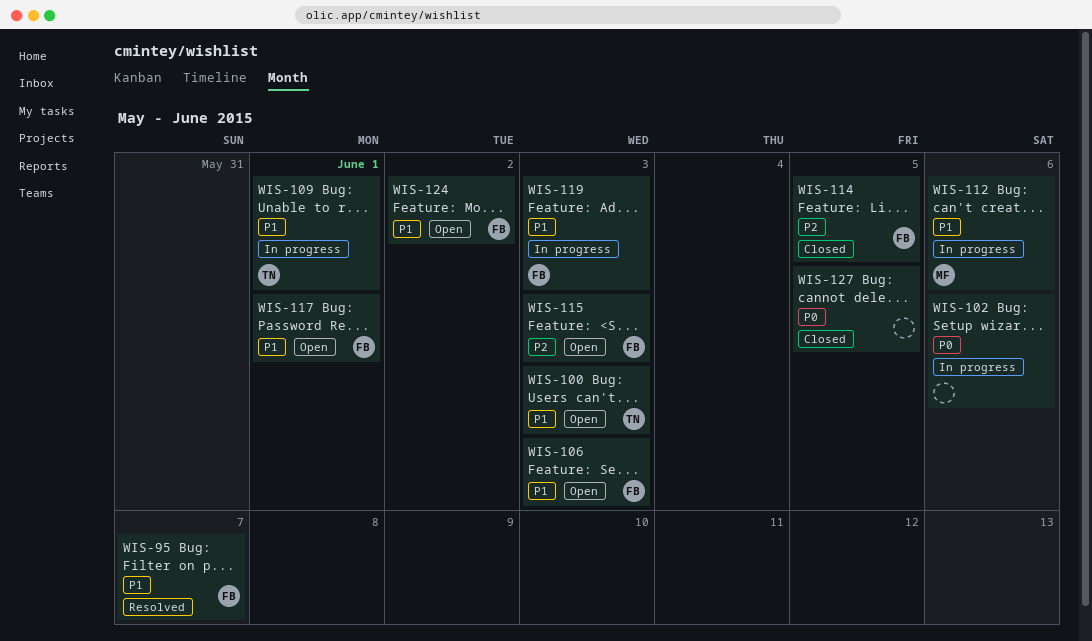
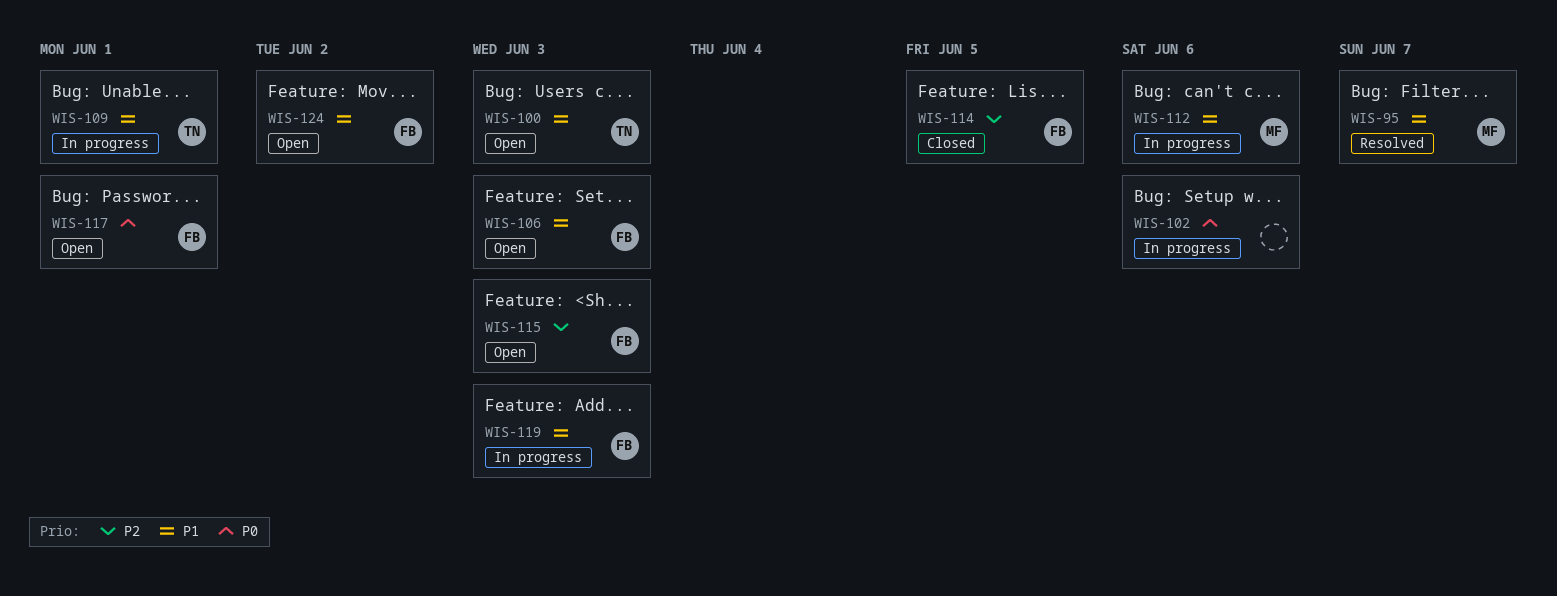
WIS-95, owner: FB -> MF
WIS-117, priority: P1 -> P0
WIS-127: present -> none

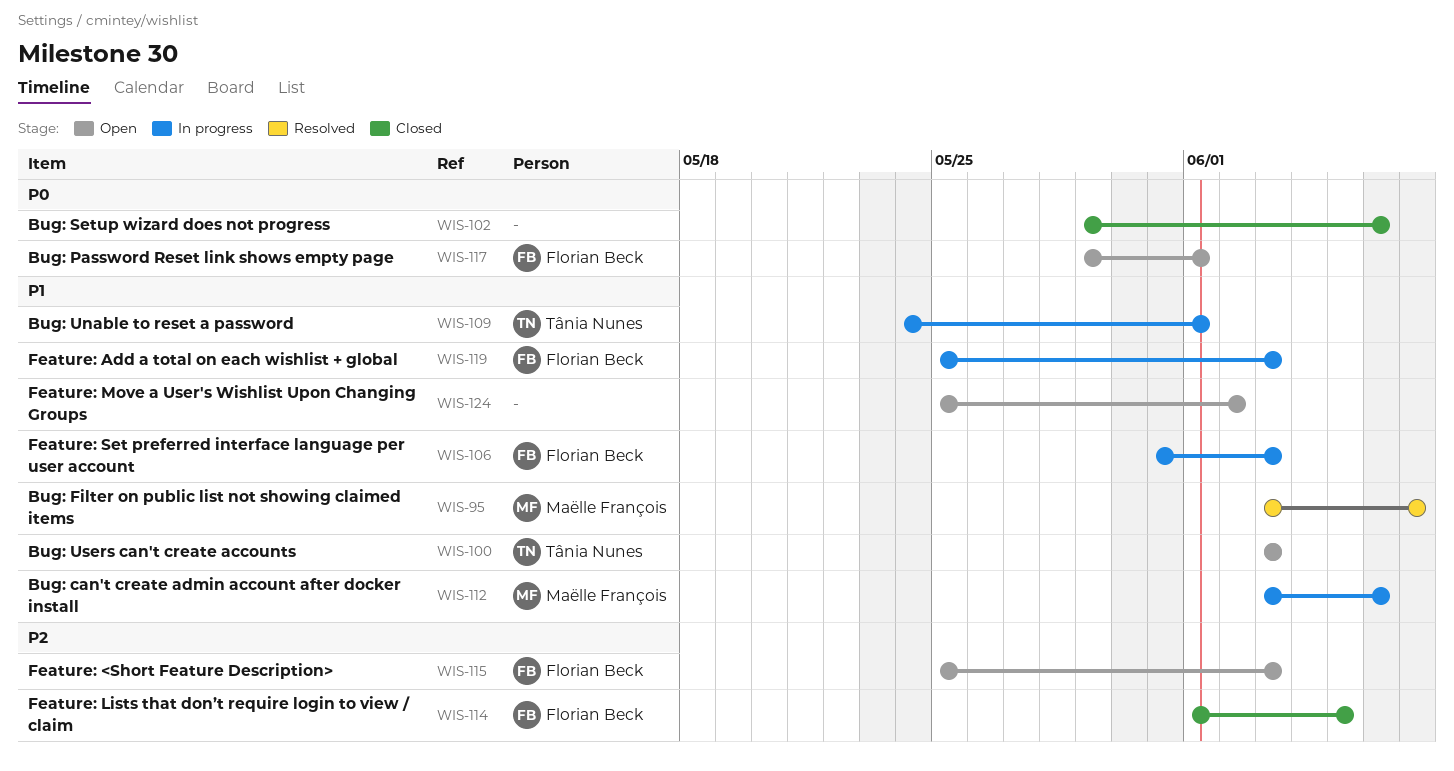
WIS-102, status: In progress -> Closed
WIS-106, status: Open -> In progress
WIS-124, owner: Florian Beck -> none

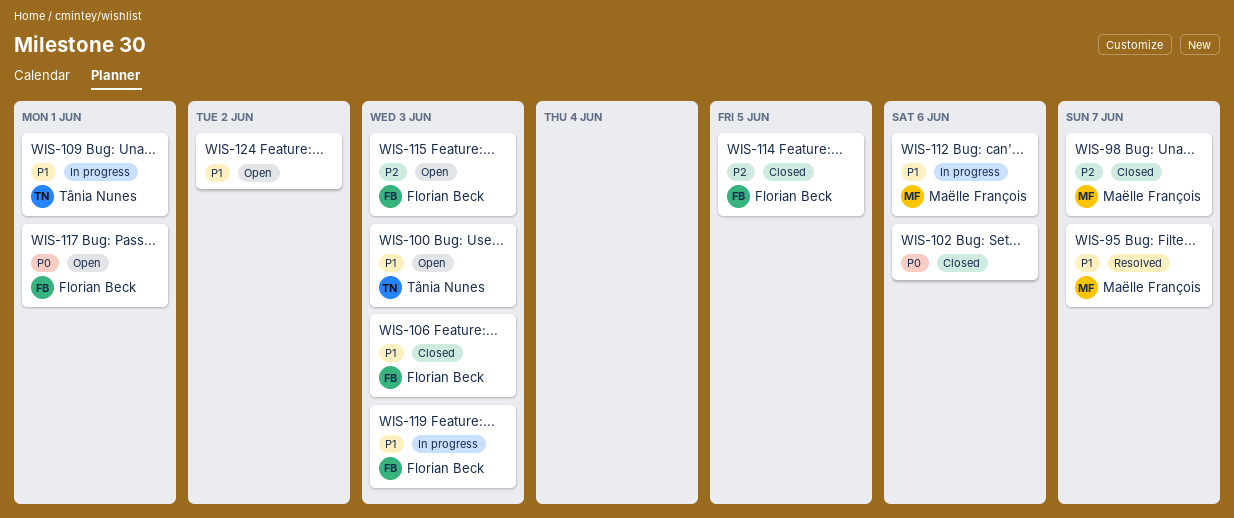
WIS-98: none -> present
WIS-106, status: In progress -> Closed

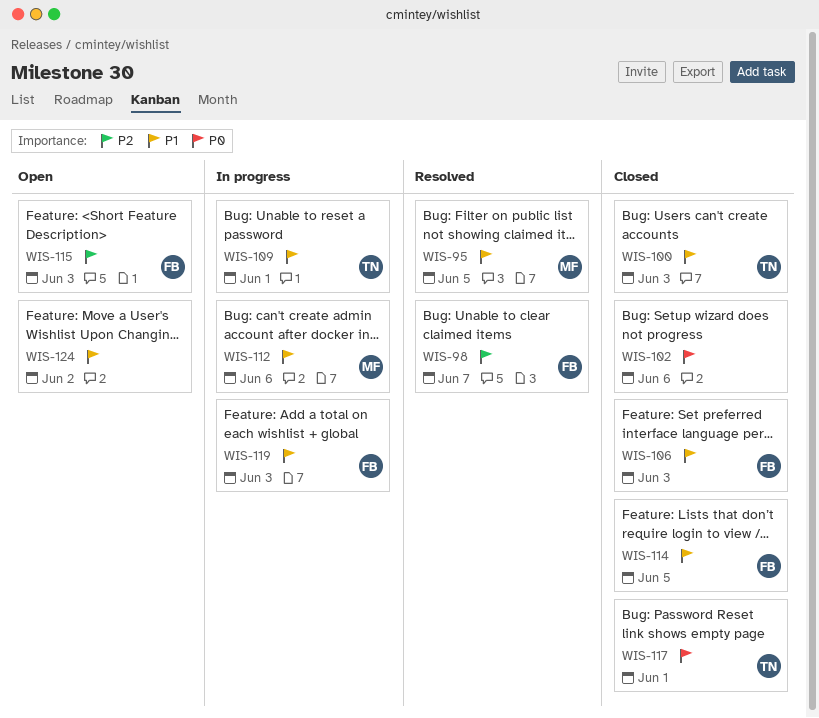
WIS-95, due: Jun 7 -> Jun 5
WIS-98, status: Closed -> Resolved
WIS-98, owner: Maëlle François -> Florian Beck
WIS-100, status: Open -> Closed
WIS-114, priority: P2 -> P1
WIS-117, status: Open -> Closed
WIS-117, owner: Florian Beck -> Tânia Nunes

